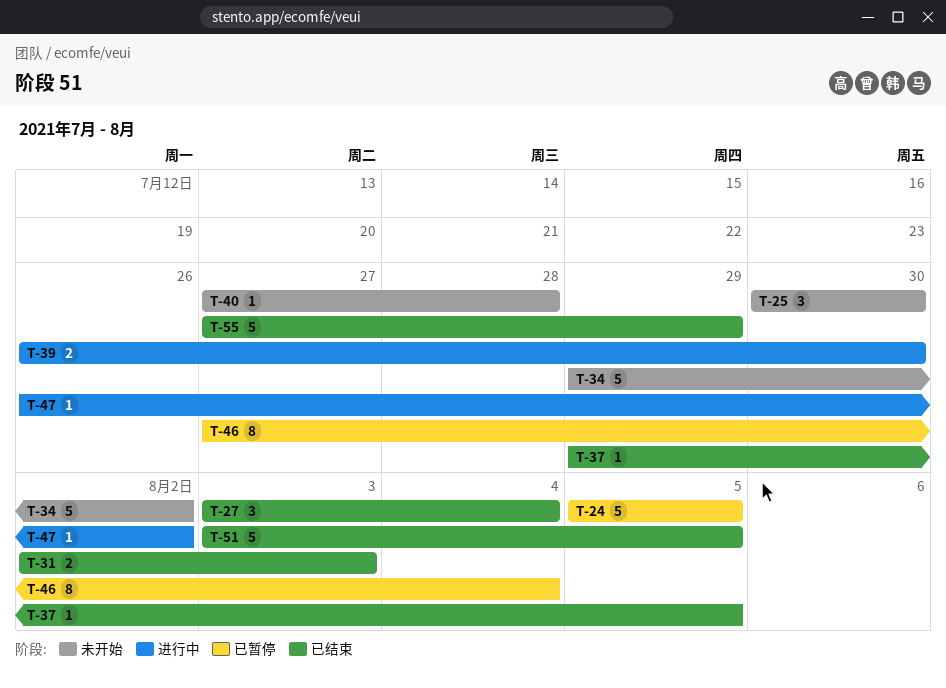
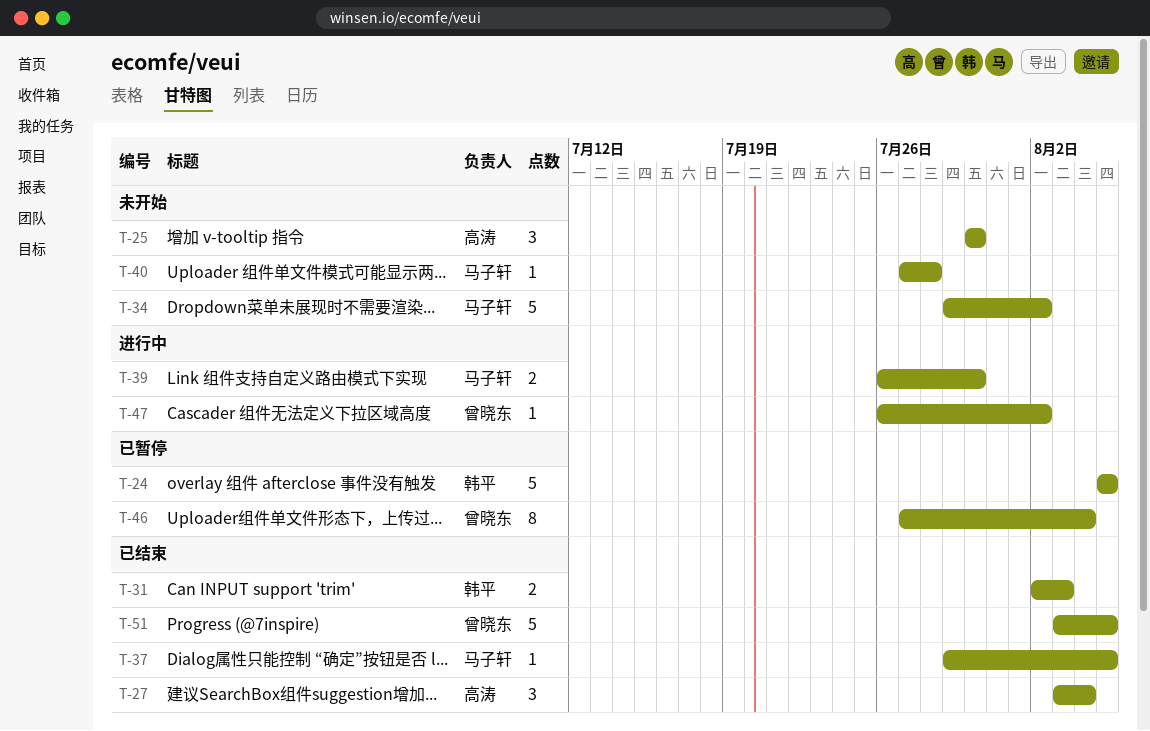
T-55: present -> none

